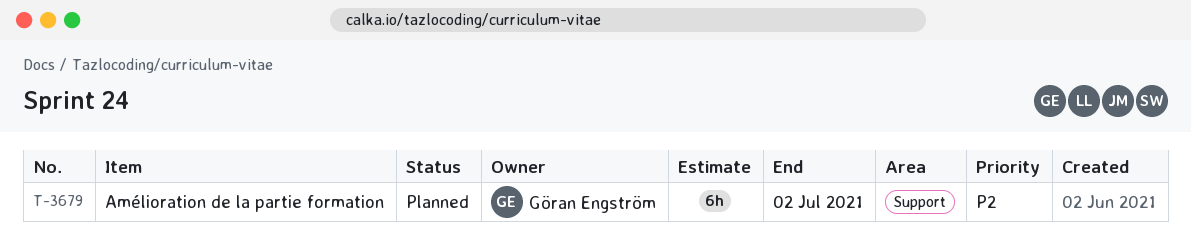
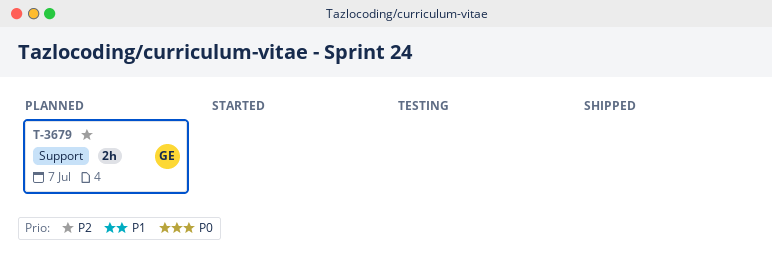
T-3679, estimate: 6h -> 2h
T-3679, due: Jul 2 -> Jul 7

